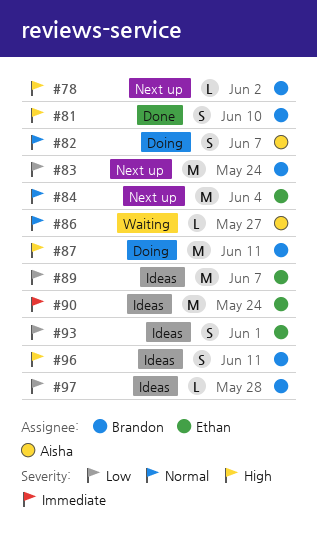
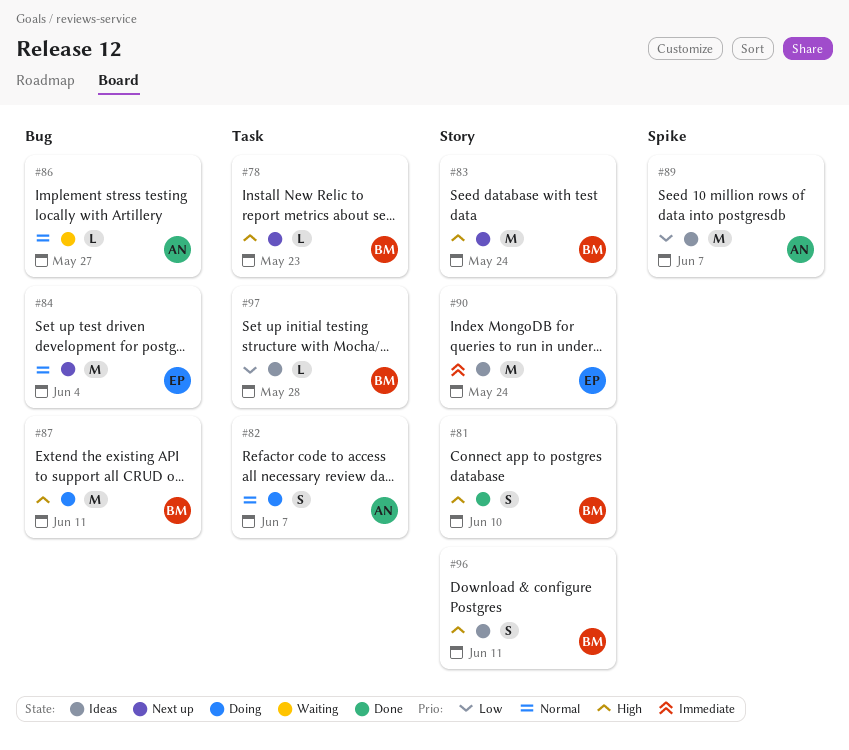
#78, due: Jun 2 -> May 23
#83, priority: Low -> High
#89, owner: Ethan -> Aisha
#93: present -> none

